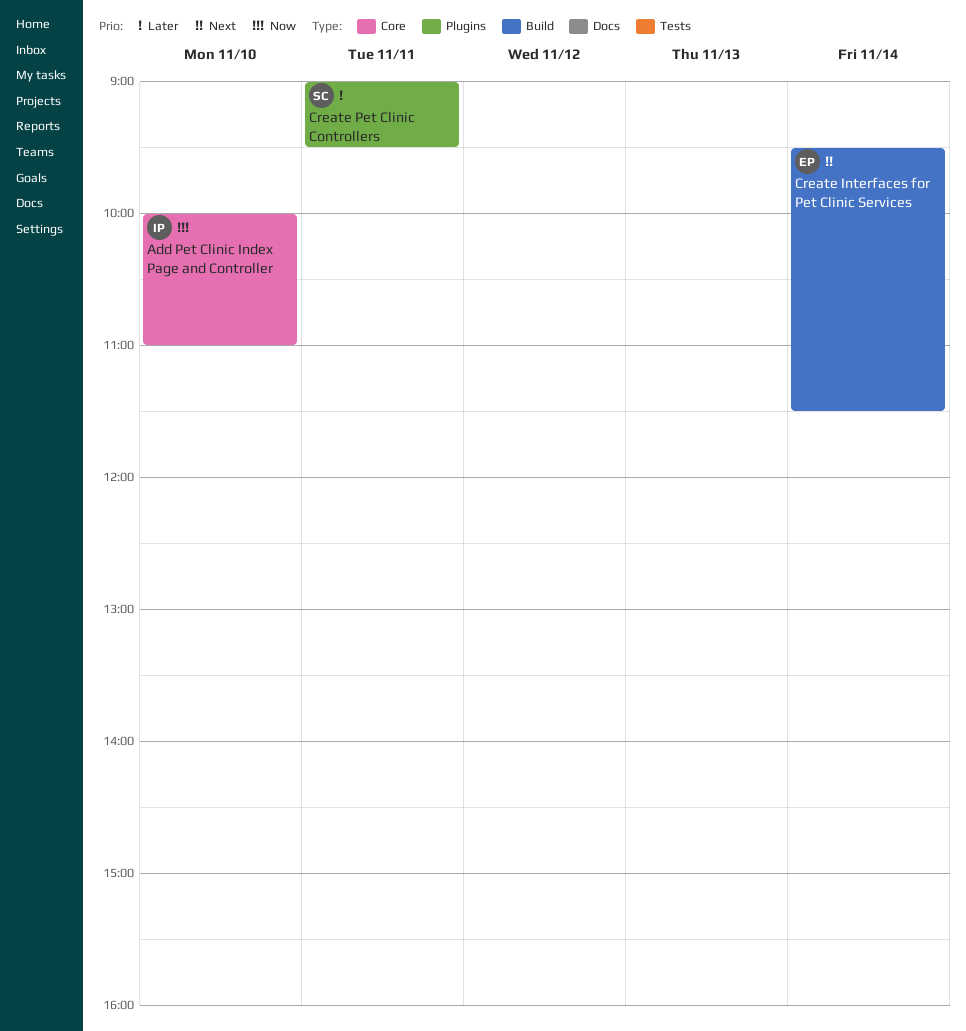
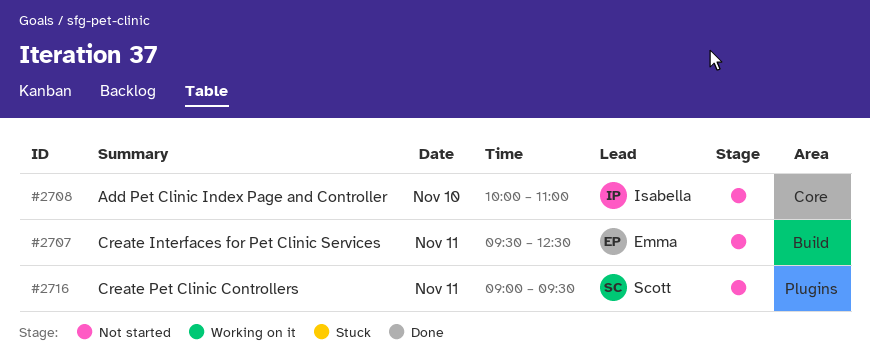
Create Interfaces for Pet Clinic Services, day: Nov 14 -> Nov 11
Create Interfaces for Pet Clinic Services, ends: 11:30 -> 12:30

